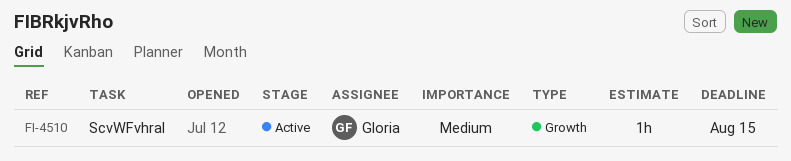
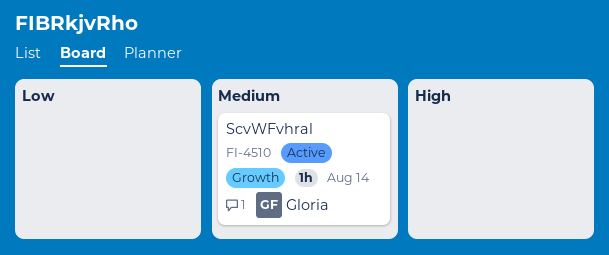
FI-4510, due: Aug 15 -> Aug 14

